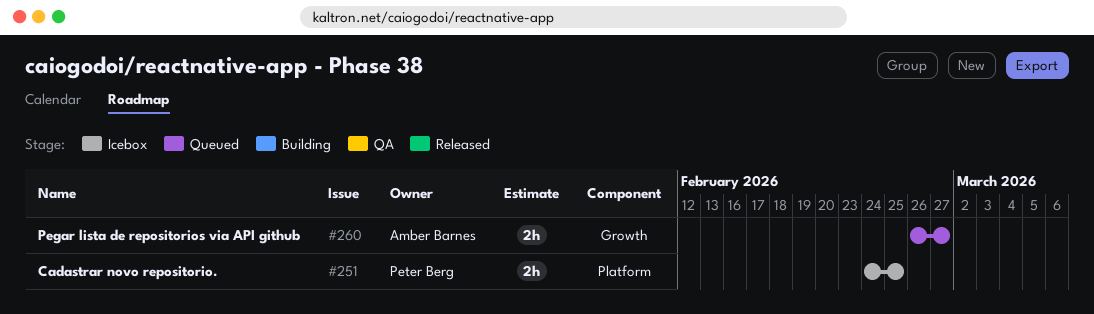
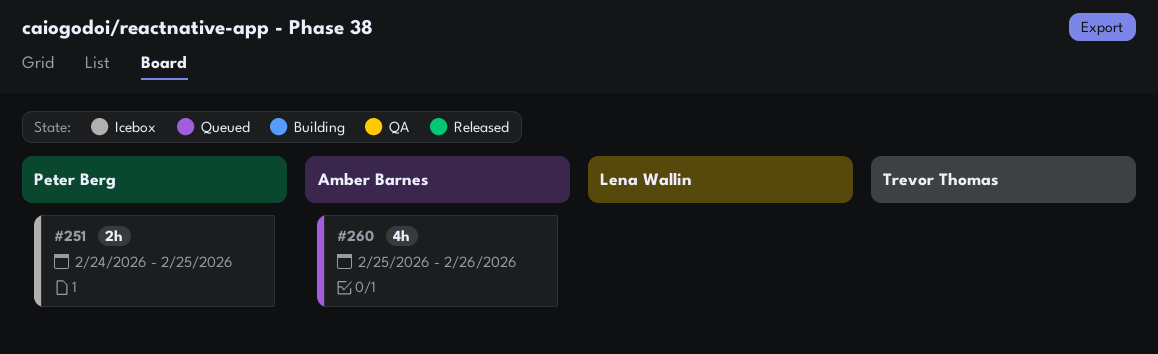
#260, estimate: 2h -> 4h
#260, start: Feb 26 -> Feb 25
#260, due: Feb 27 -> Feb 26

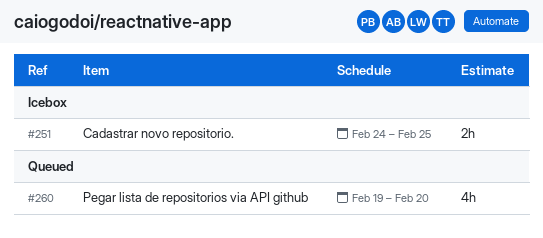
#260, start: Feb 25 -> Feb 19
#260, due: Feb 26 -> Feb 20

